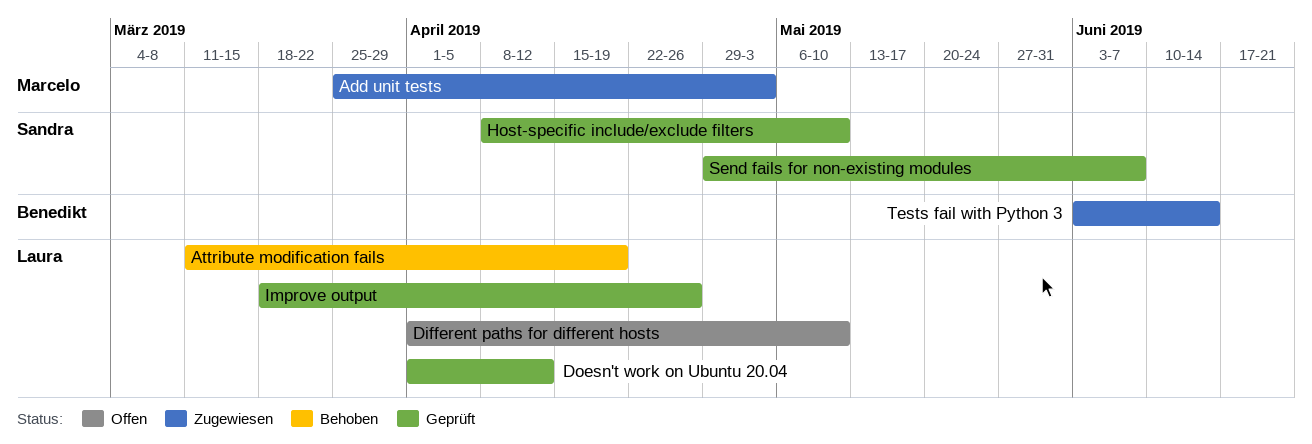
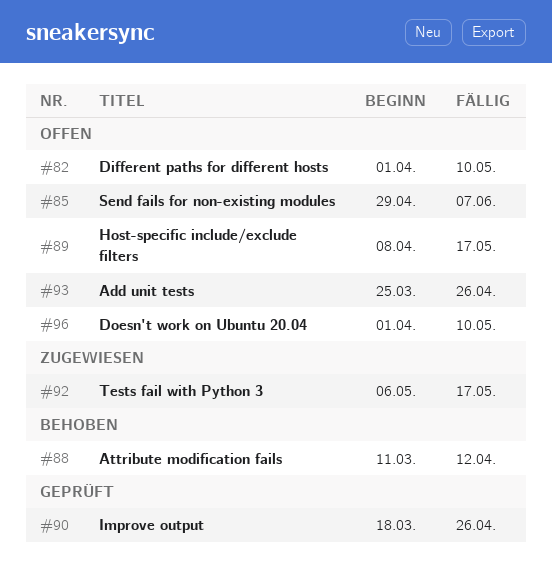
Add unit tests, status: Zugewiesen -> Offen
Add unit tests, due: May 3 -> Apr 26
Attribute modification fails, due: Apr 19 -> Apr 12
Doesn't work on Ubuntu 20.04, status: Geprüft -> Offen
Doesn't work on Ubuntu 20.04, due: Apr 12 -> May 10
Host-specific include/exclude filters, status: Geprüft -> Offen
Host-specific include/exclude filters, due: May 10 -> May 17
Send fails for non-existing modules, status: Geprüft -> Offen
Tests fail with Python 3, start: Jun 3 -> May 6
Tests fail with Python 3, due: Jun 14 -> May 17

